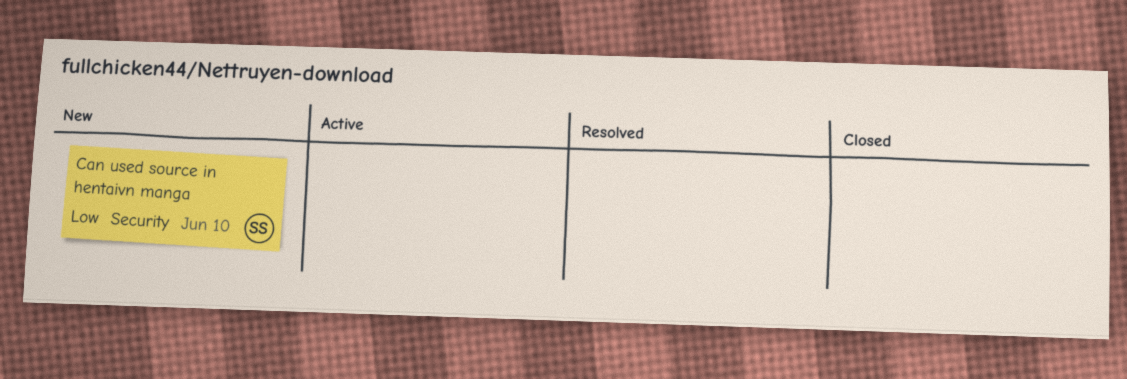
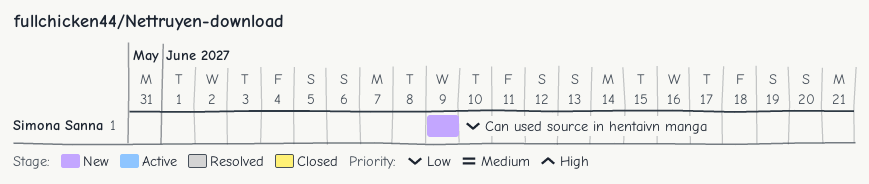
Can used source in hentaivn manga, due: Jun 10 -> Jun 9

